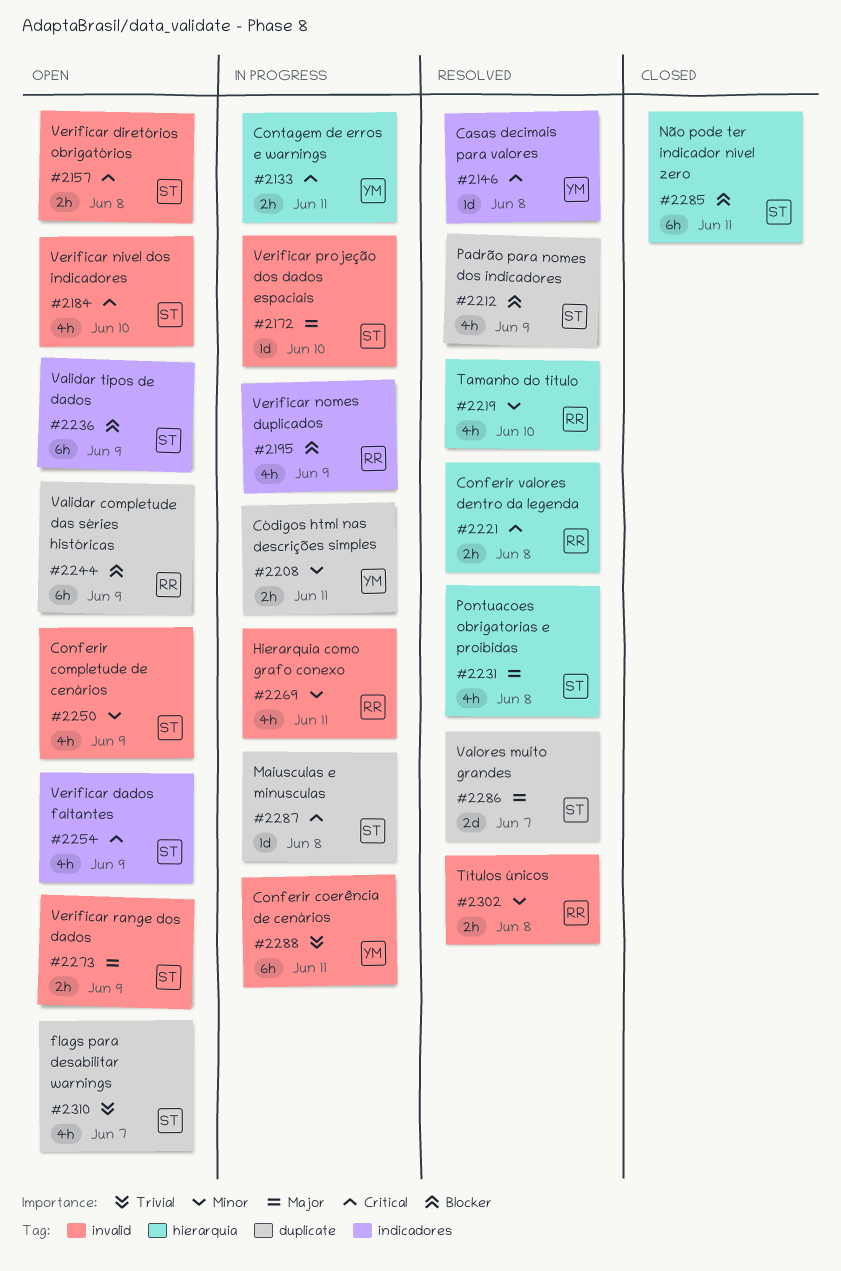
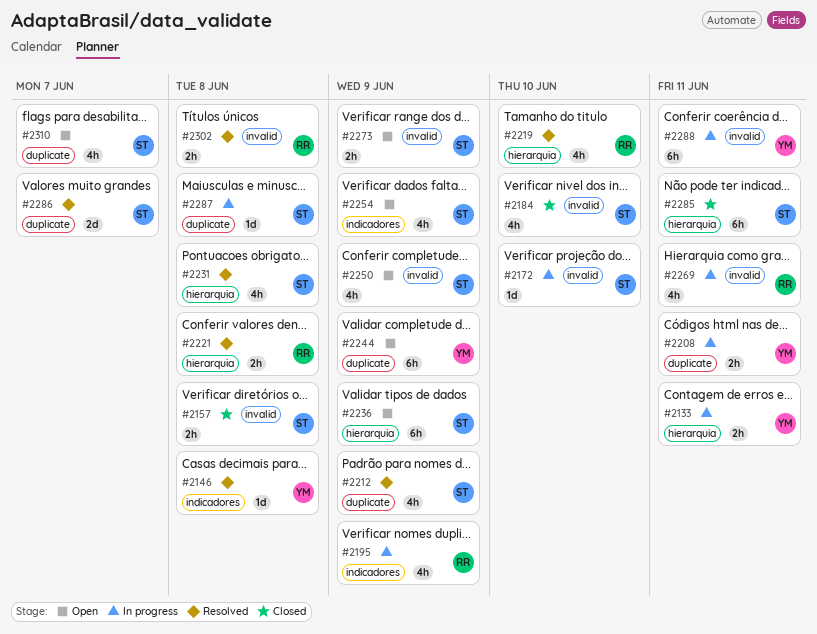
#2157, status: Open -> Closed
#2184, status: Open -> Closed
#2236, label: indicadores -> hierarquia
#2244, owner: RR -> YM

